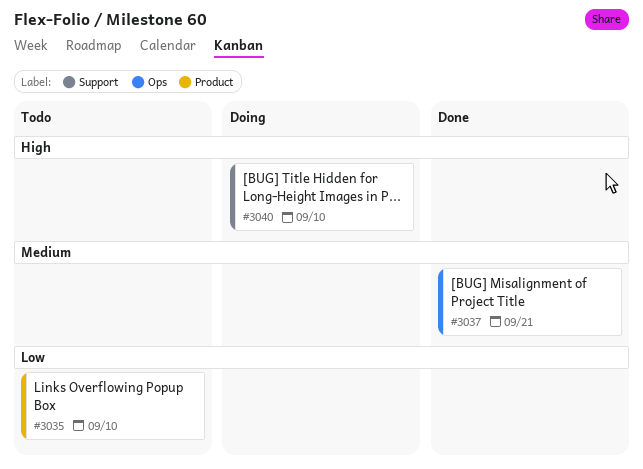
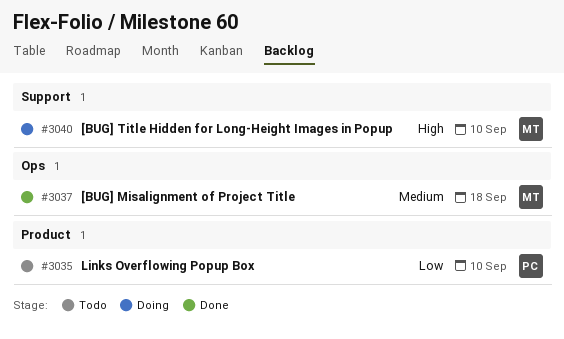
#3037, due: Sep 21 -> Sep 18

